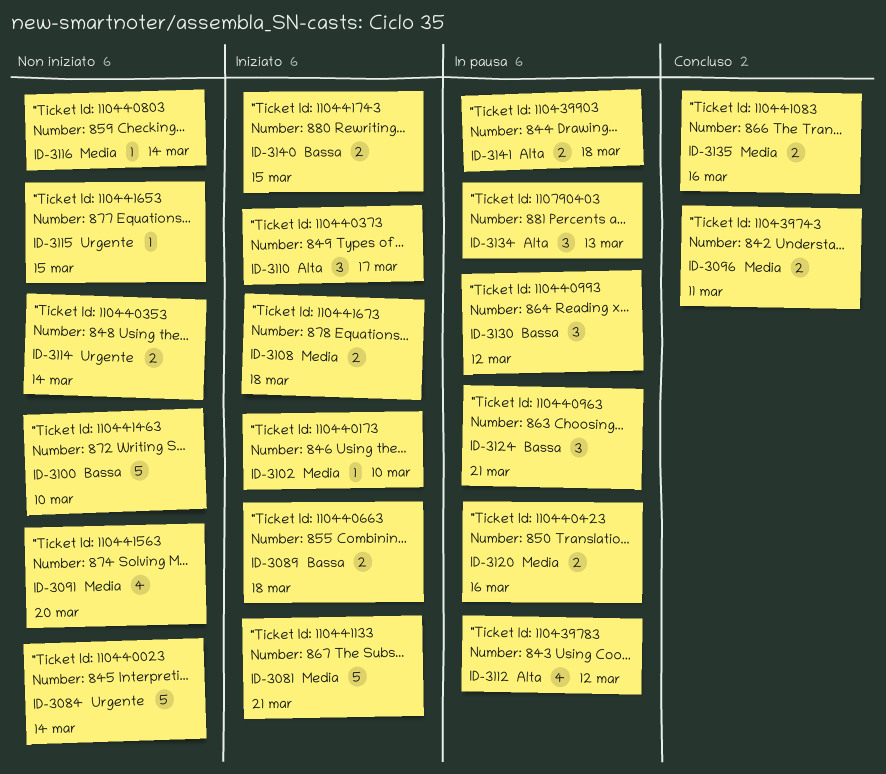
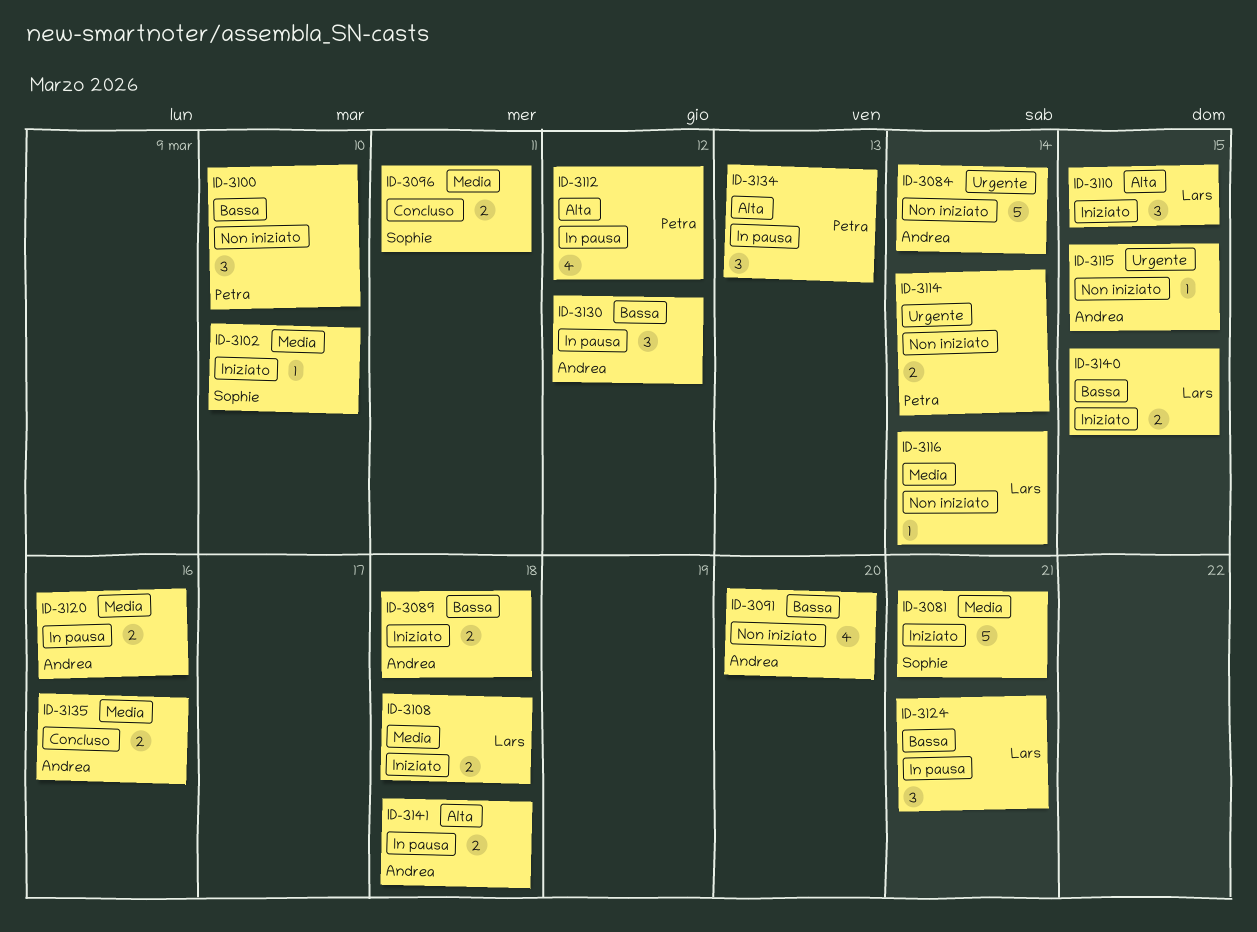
ID-3091, priority: Media -> Bassa
ID-3100, estimate: 5 -> 3
ID-3110, due: Mar 17 -> Mar 15

